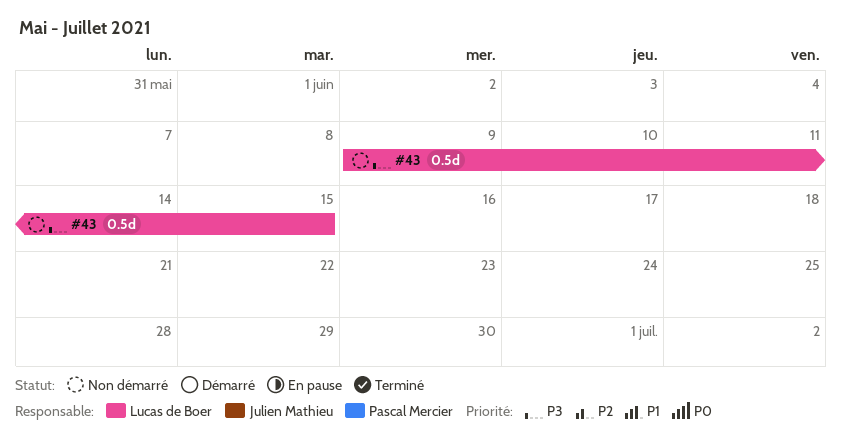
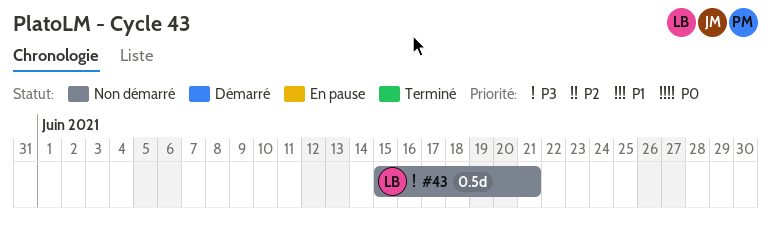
#43, start: Jun 9 -> Jun 15
#43, due: Jun 15 -> Jun 21

